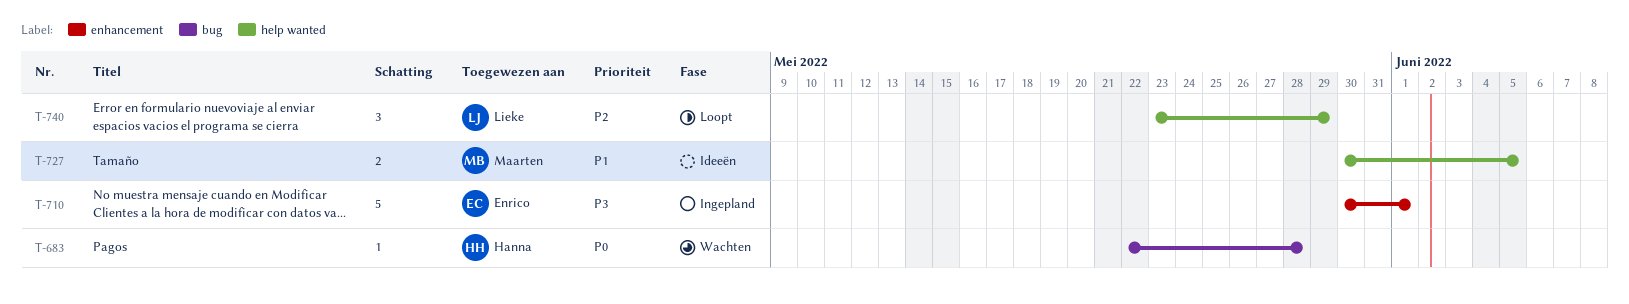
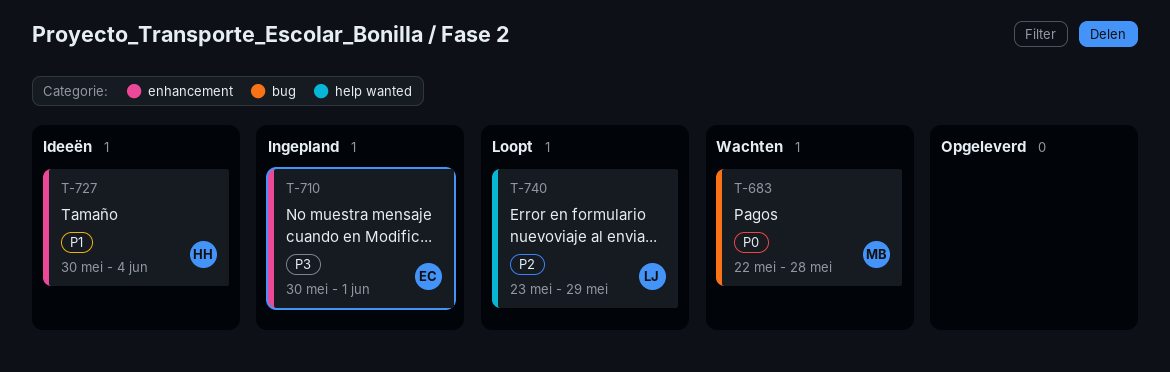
T-683, owner: Hanna -> Maarten
T-727, owner: Maarten -> Hanna
T-727, label: help wanted -> enhancement
T-727, due: Jun 5 -> Jun 4

